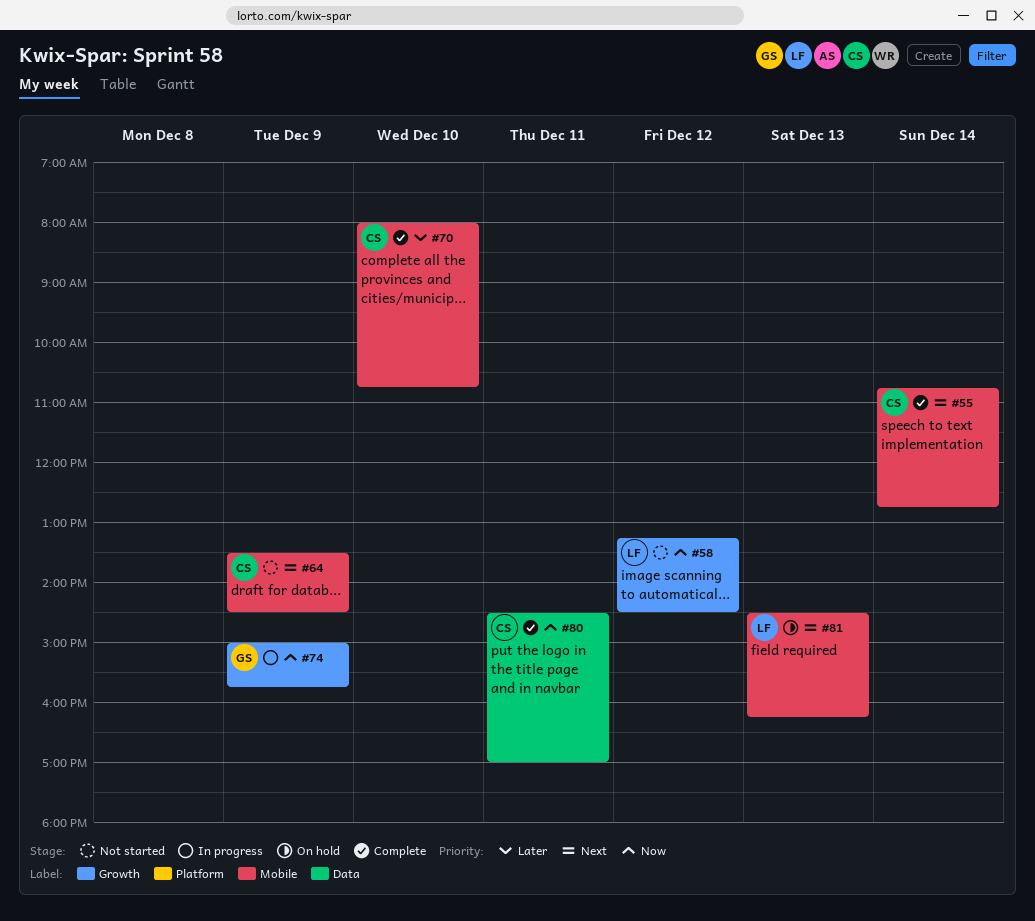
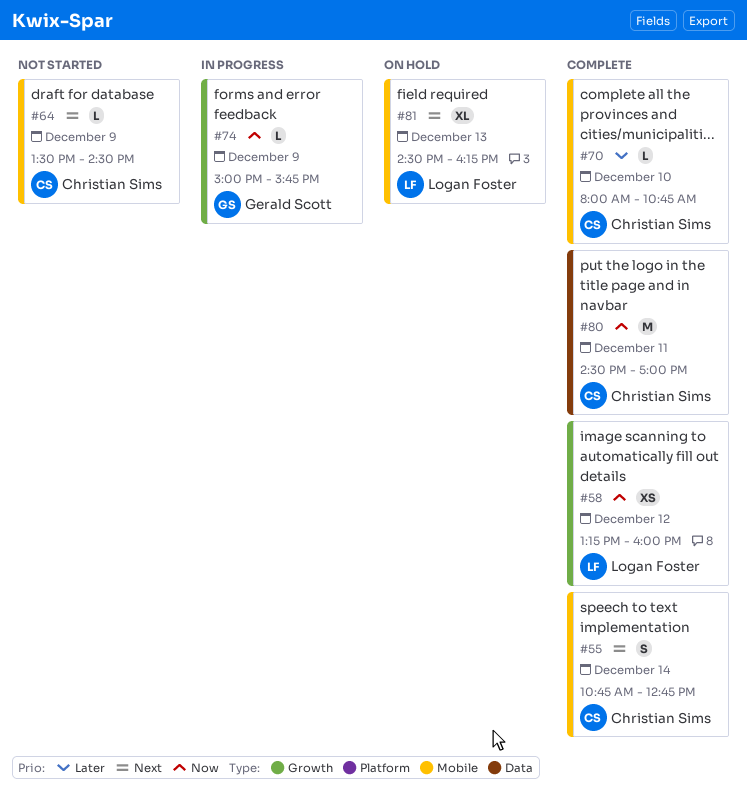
#58, status: Not started -> Complete
#58, ends: 14:30 -> 16:00

